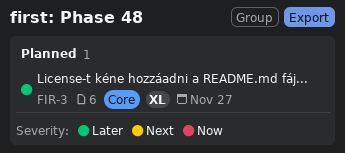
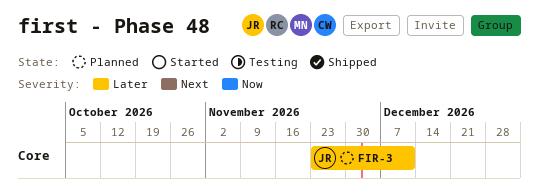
FIR-3, due: Nov 27 -> Dec 11

